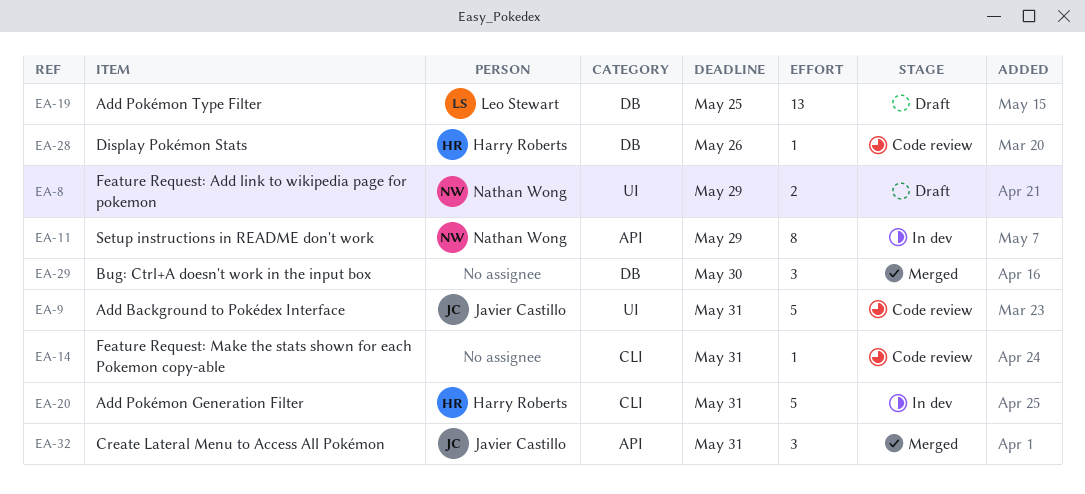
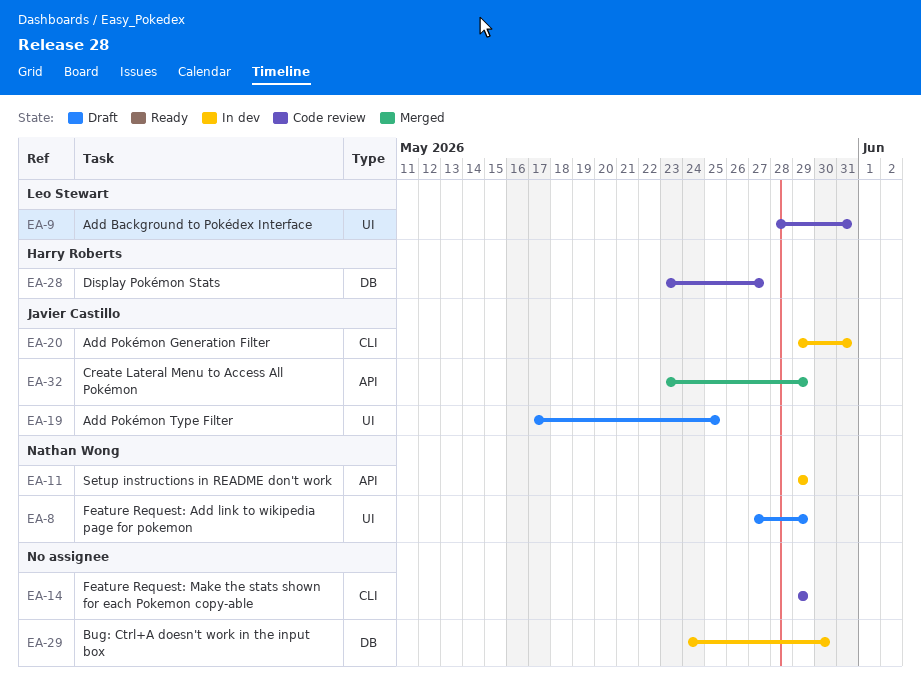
EA-9, owner: Javier Castillo -> Leo Stewart
EA-14, due: May 31 -> May 29
EA-19, owner: Leo Stewart -> Javier Castillo
EA-19, label: DB -> UI
EA-20, owner: Harry Roberts -> Javier Castillo
EA-28, due: May 26 -> May 27
EA-29, status: Merged -> In dev
EA-32, due: May 31 -> May 29

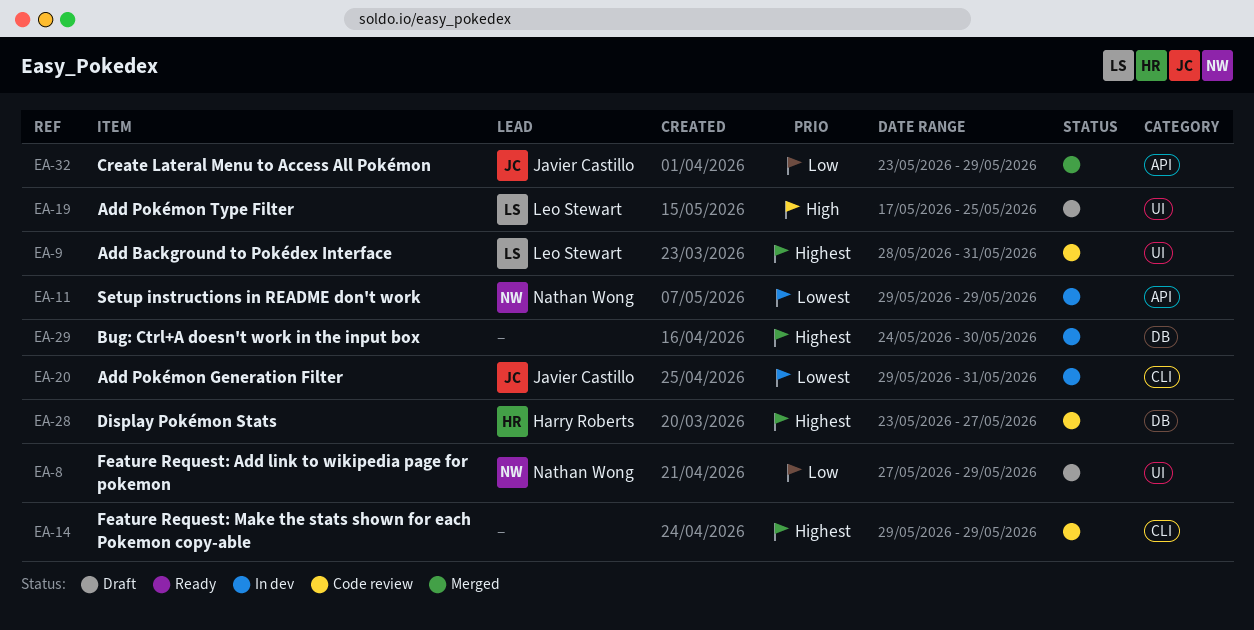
EA-19, owner: Javier Castillo -> Leo Stewart

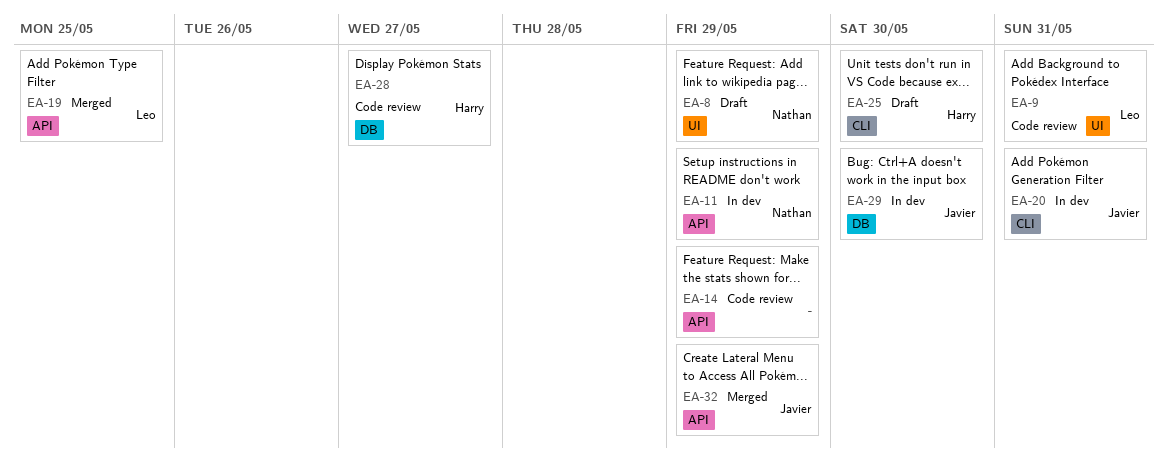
EA-14, label: CLI -> API
EA-19, status: Draft -> Merged
EA-19, label: UI -> API
EA-25: none -> present
EA-29, owner: none -> Javier Castillo

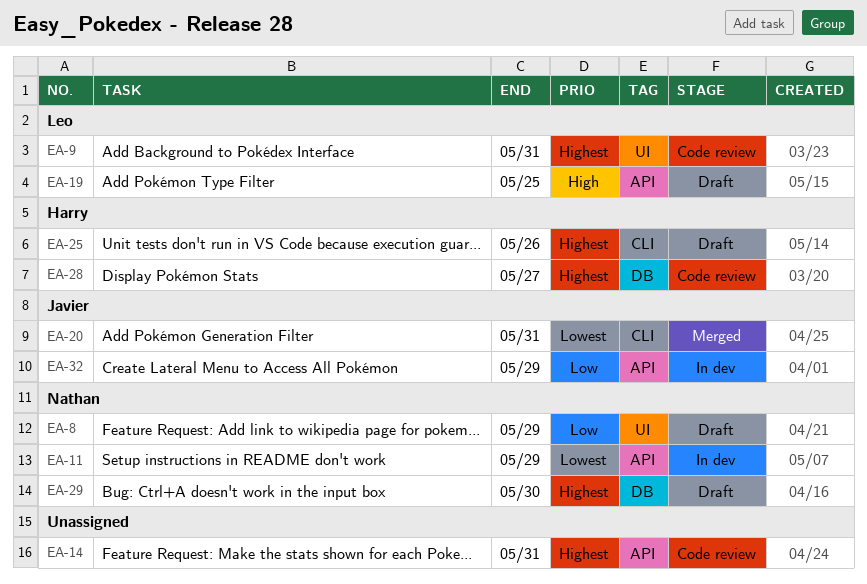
EA-14, due: May 29 -> May 31
EA-19, status: Merged -> Draft
EA-20, status: In dev -> Merged
EA-25, due: May 30 -> May 26
EA-29, status: In dev -> Draft
EA-29, owner: Javier -> Nathan
EA-32, status: Merged -> In dev

